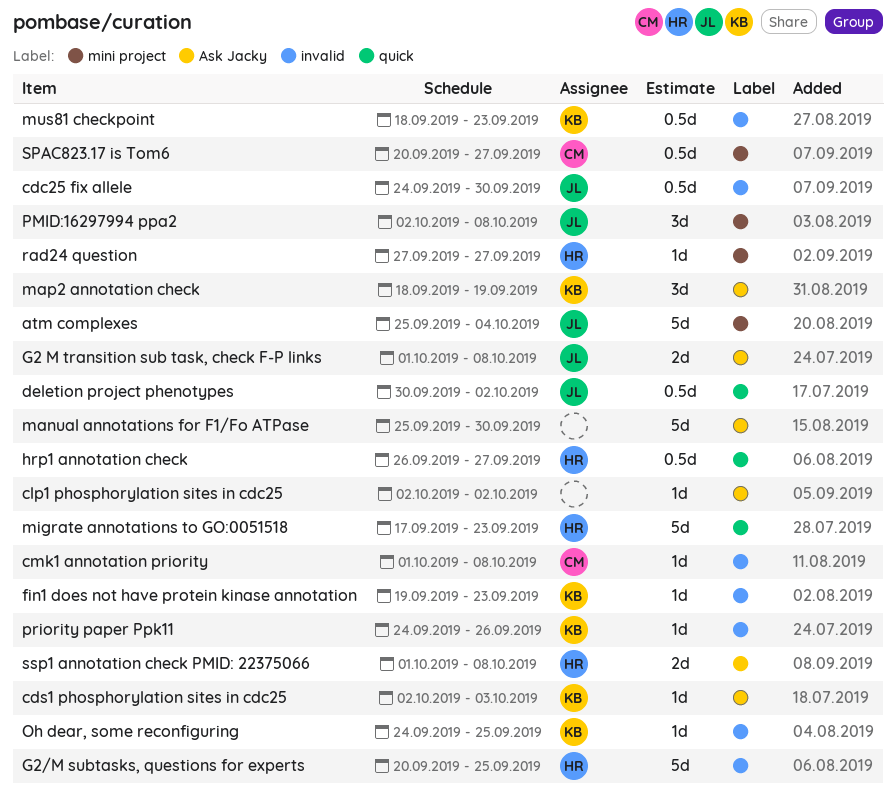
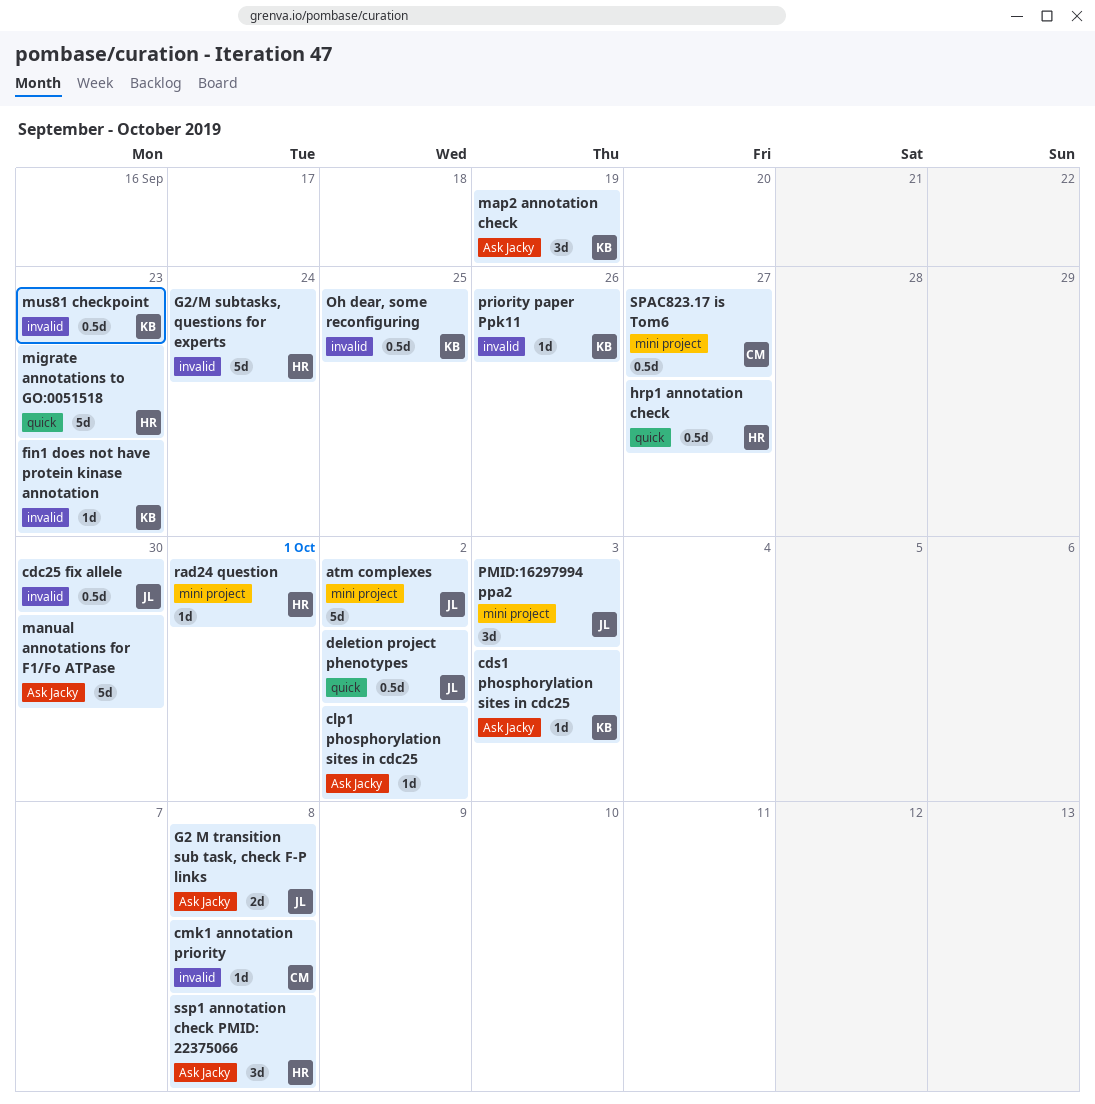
atm complexes, due: Oct 4 -> Oct 2
G2/M subtasks, questions for experts, due: Sep 25 -> Sep 24
Oh dear, some reconfiguring, estimate: 1d -> 0.5d
PMID:16297994 ppa2, due: Oct 8 -> Oct 3
rad24 question, due: Sep 27 -> Oct 1
ssp1 annotation check PMID: 22375066, estimate: 2d -> 3d

